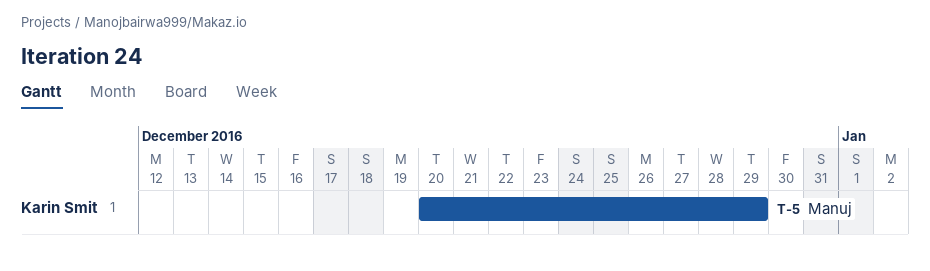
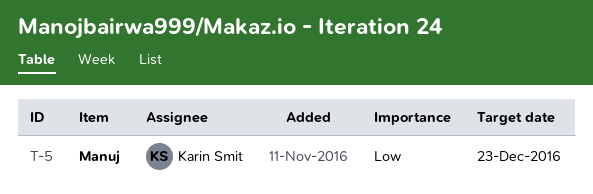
T-5, due: Dec 29 -> Dec 23

